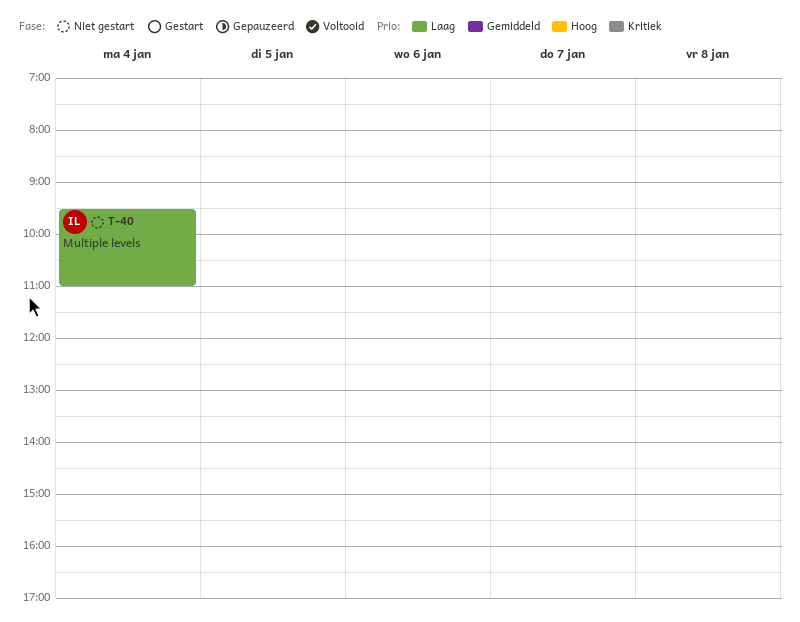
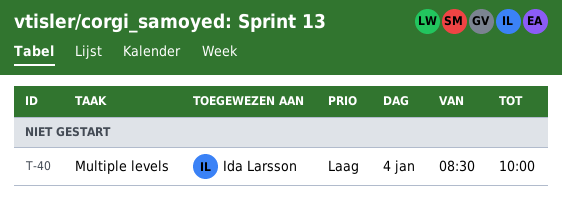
T-40, begins: 09:30 -> 08:30
T-40, ends: 11:00 -> 10:00

